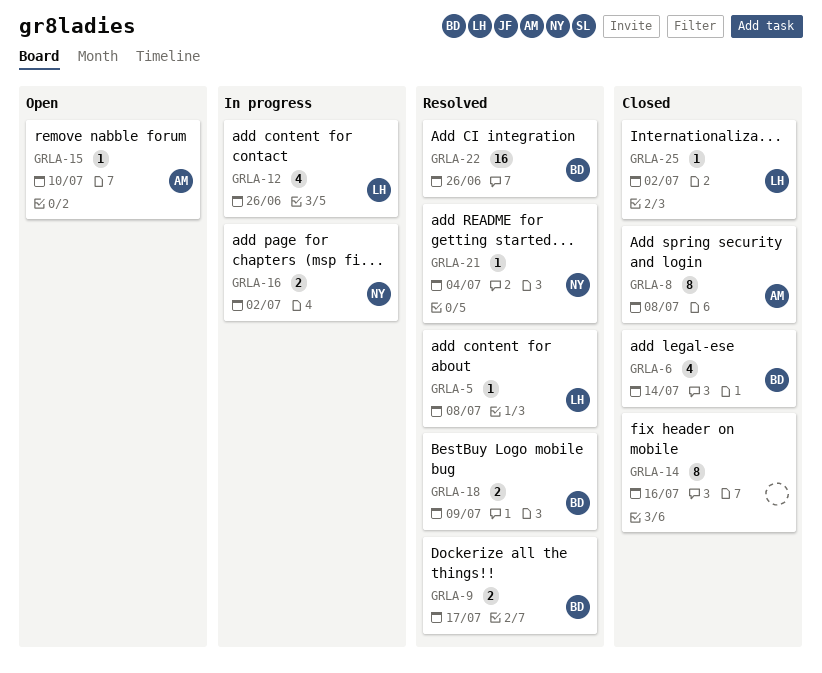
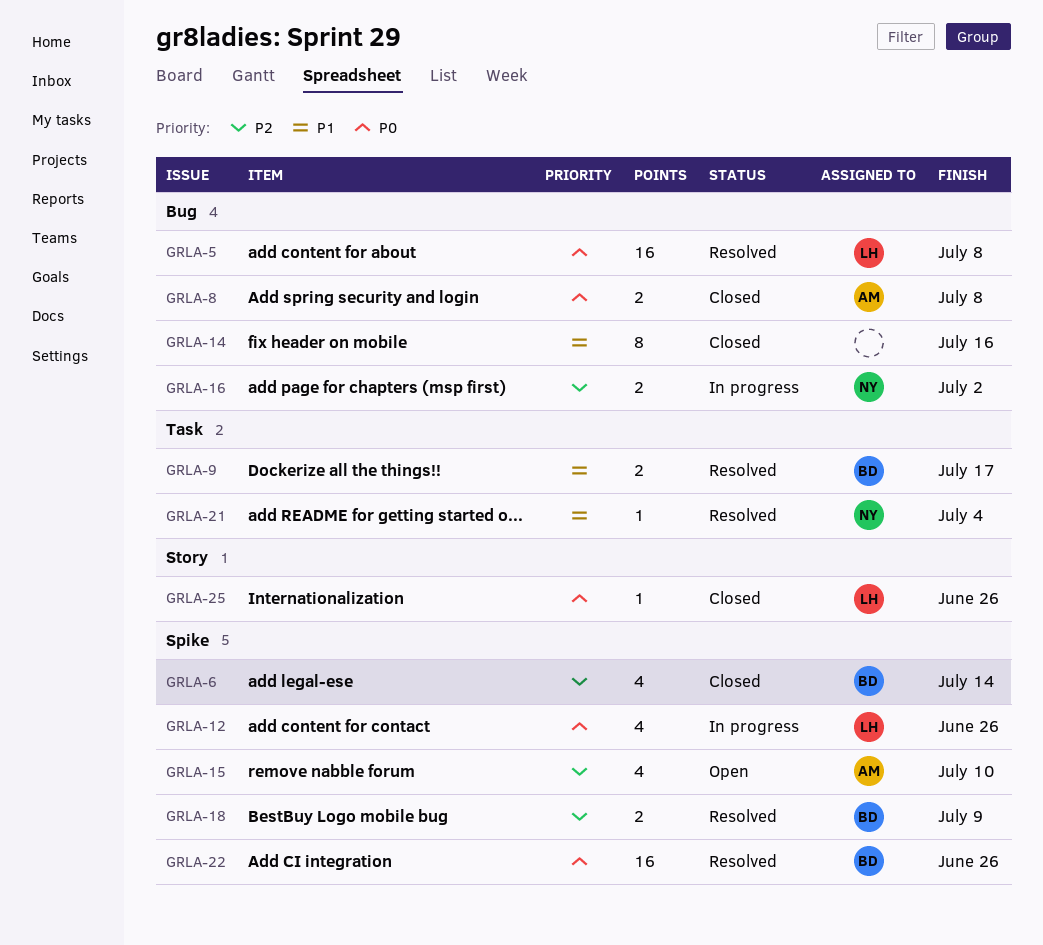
GRLA-5, estimate: 1 -> 16
GRLA-8, estimate: 8 -> 2
GRLA-15, estimate: 1 -> 4
GRLA-25, due: Jul 2 -> Jun 26

